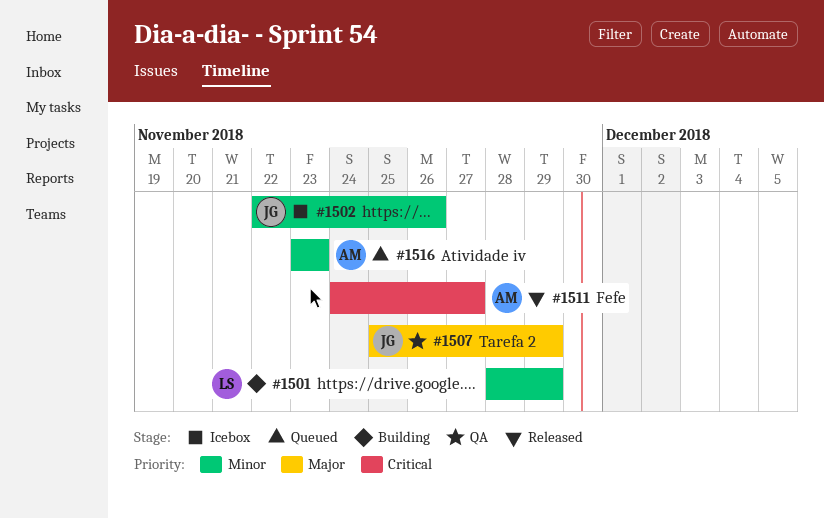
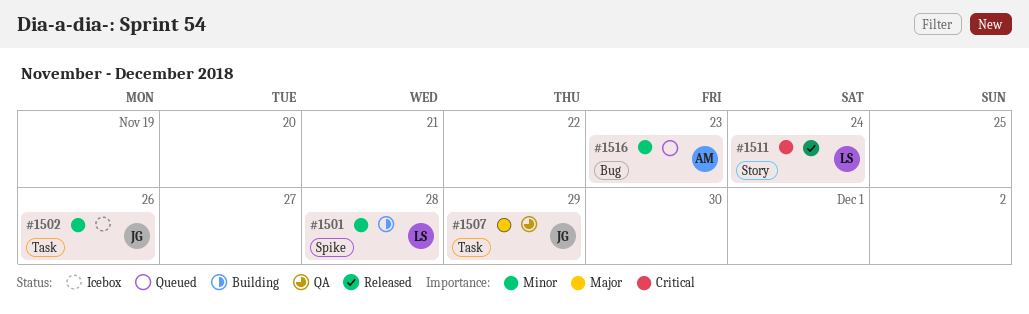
#1501, due: Nov 29 -> Nov 28
#1511, owner: AM -> LS
#1511, due: Nov 27 -> Nov 24

